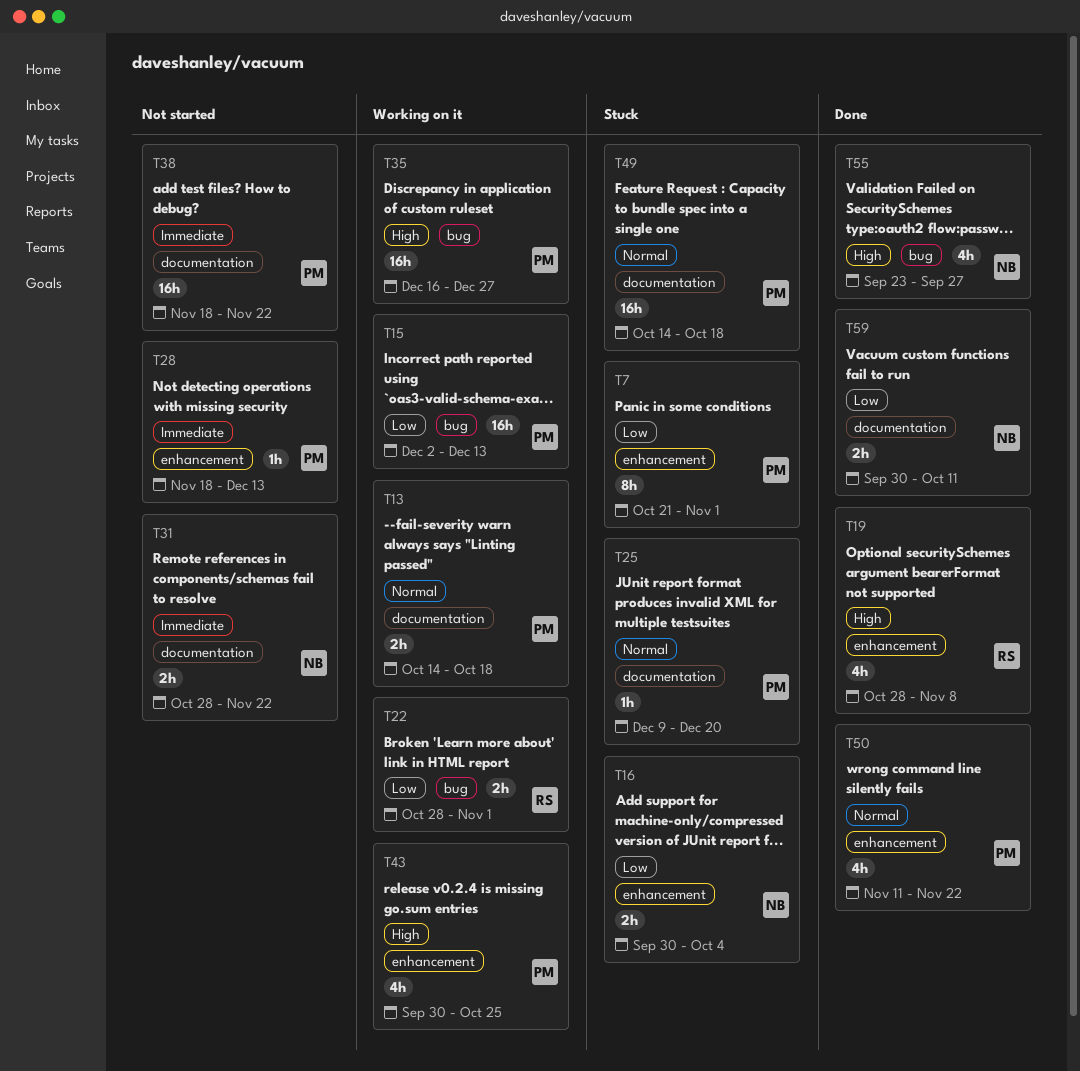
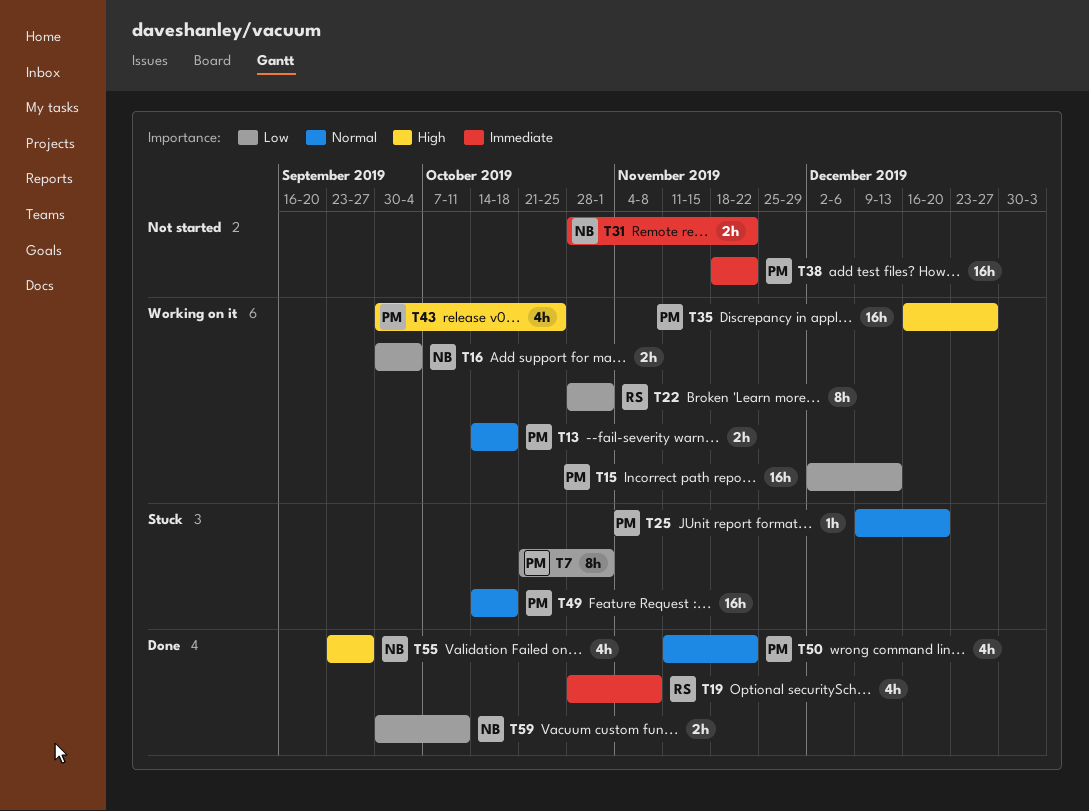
T16, status: Stuck -> Working on it
T19, priority: High -> Immediate
T22, estimate: 2h -> 8h
T28: present -> none

